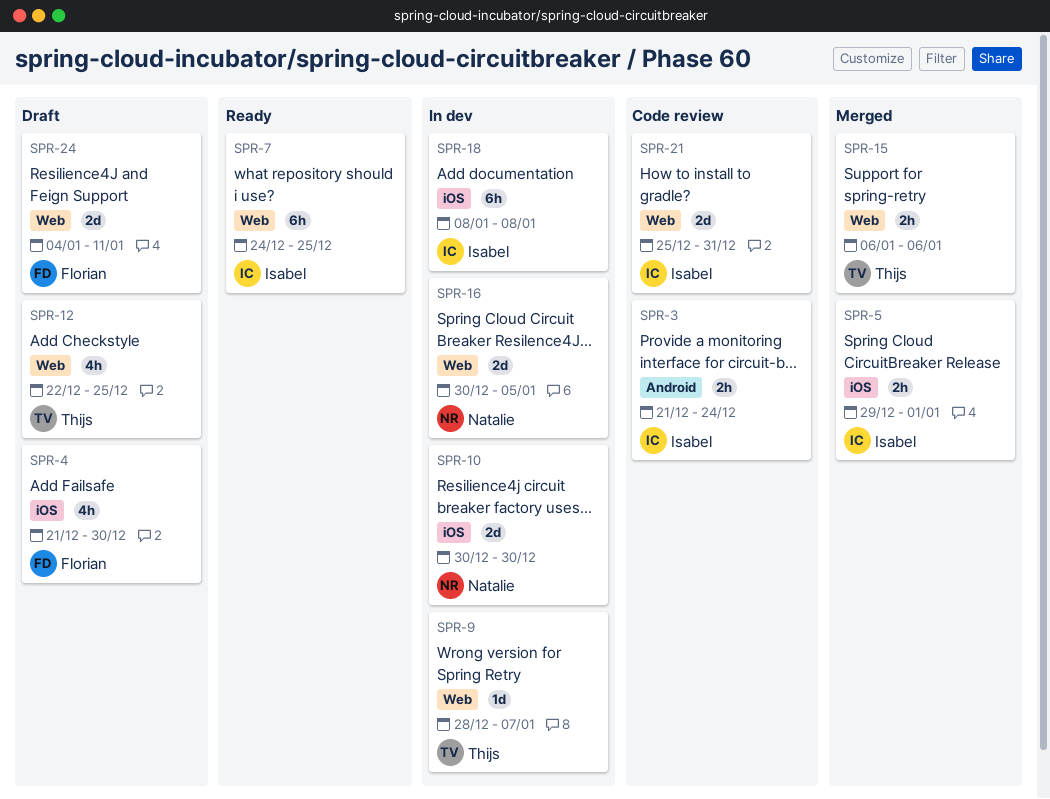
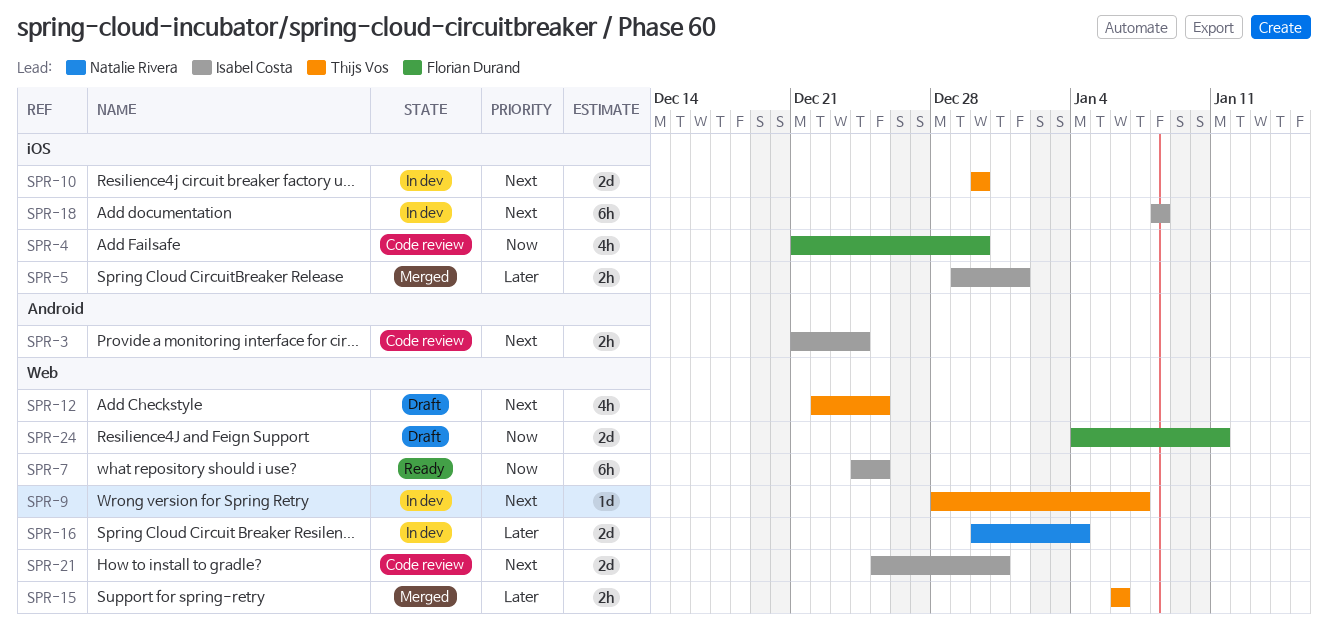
SPR-4, status: Draft -> Code review
SPR-10, owner: Natalie Rivera -> Thijs Vos
SPR-16, due: Jan 5 -> Jan 4

